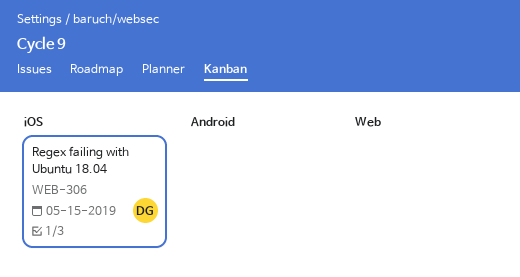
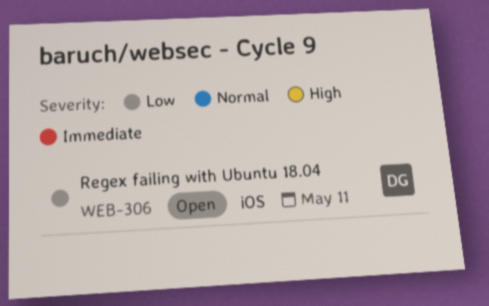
WEB-306, due: May 15 -> May 11

